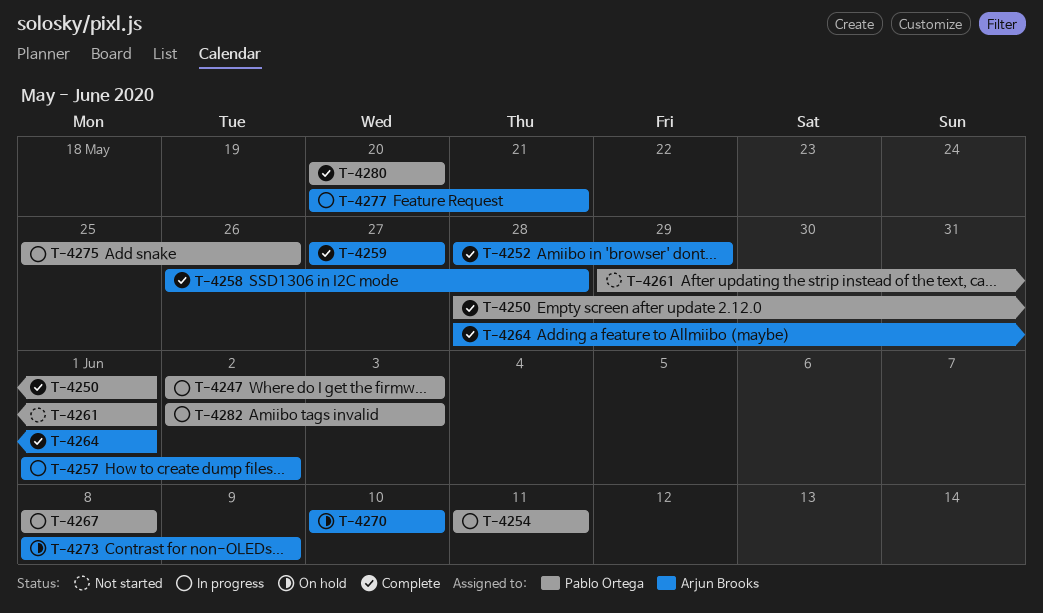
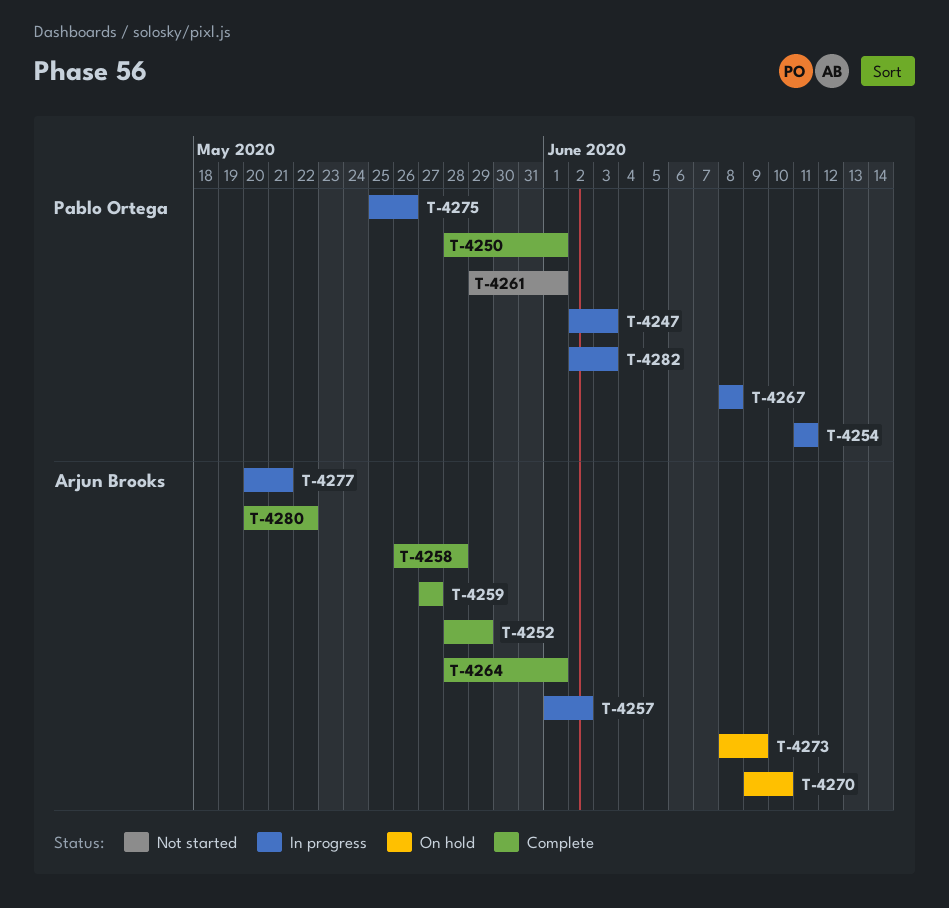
T-4270, start: Jun 10 -> Jun 9
T-4280, owner: Pablo Ortega -> Arjun Brooks
T-4280, due: May 20 -> May 22

